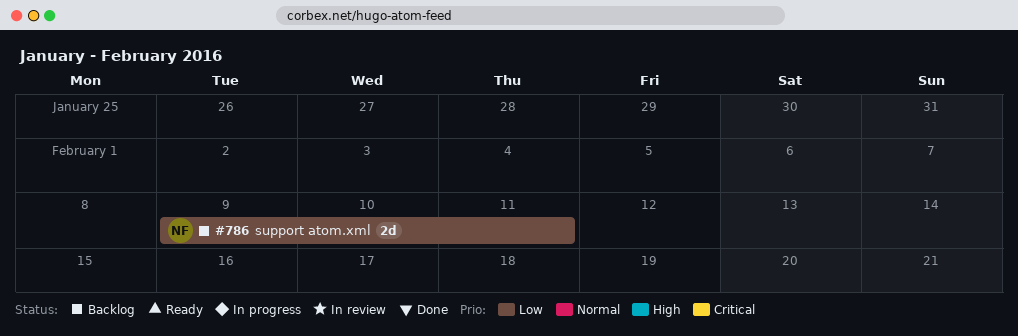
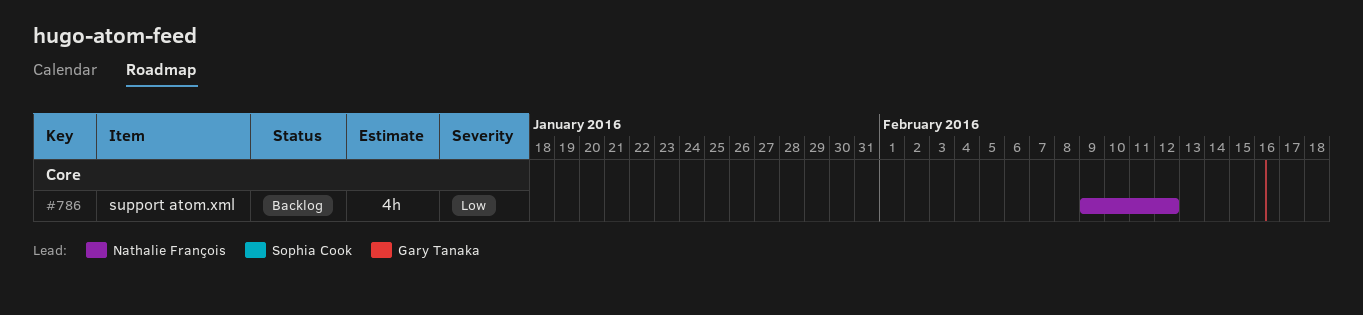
#786, estimate: 2d -> 4h
#786, due: Feb 11 -> Feb 12

